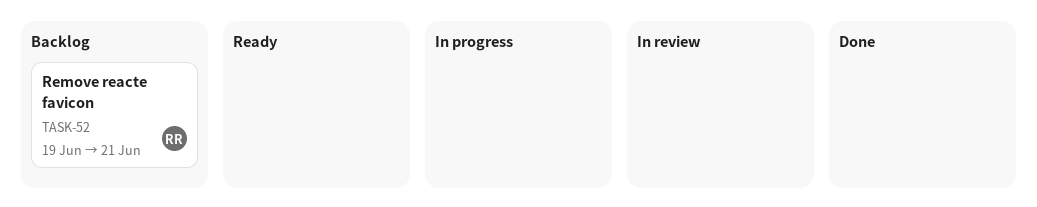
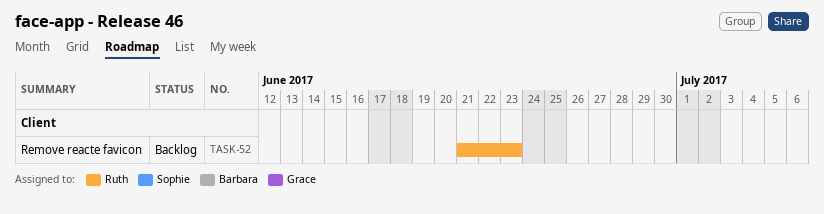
TASK-52, start: Jun 19 -> Jun 21
TASK-52, due: Jun 21 -> Jun 23

